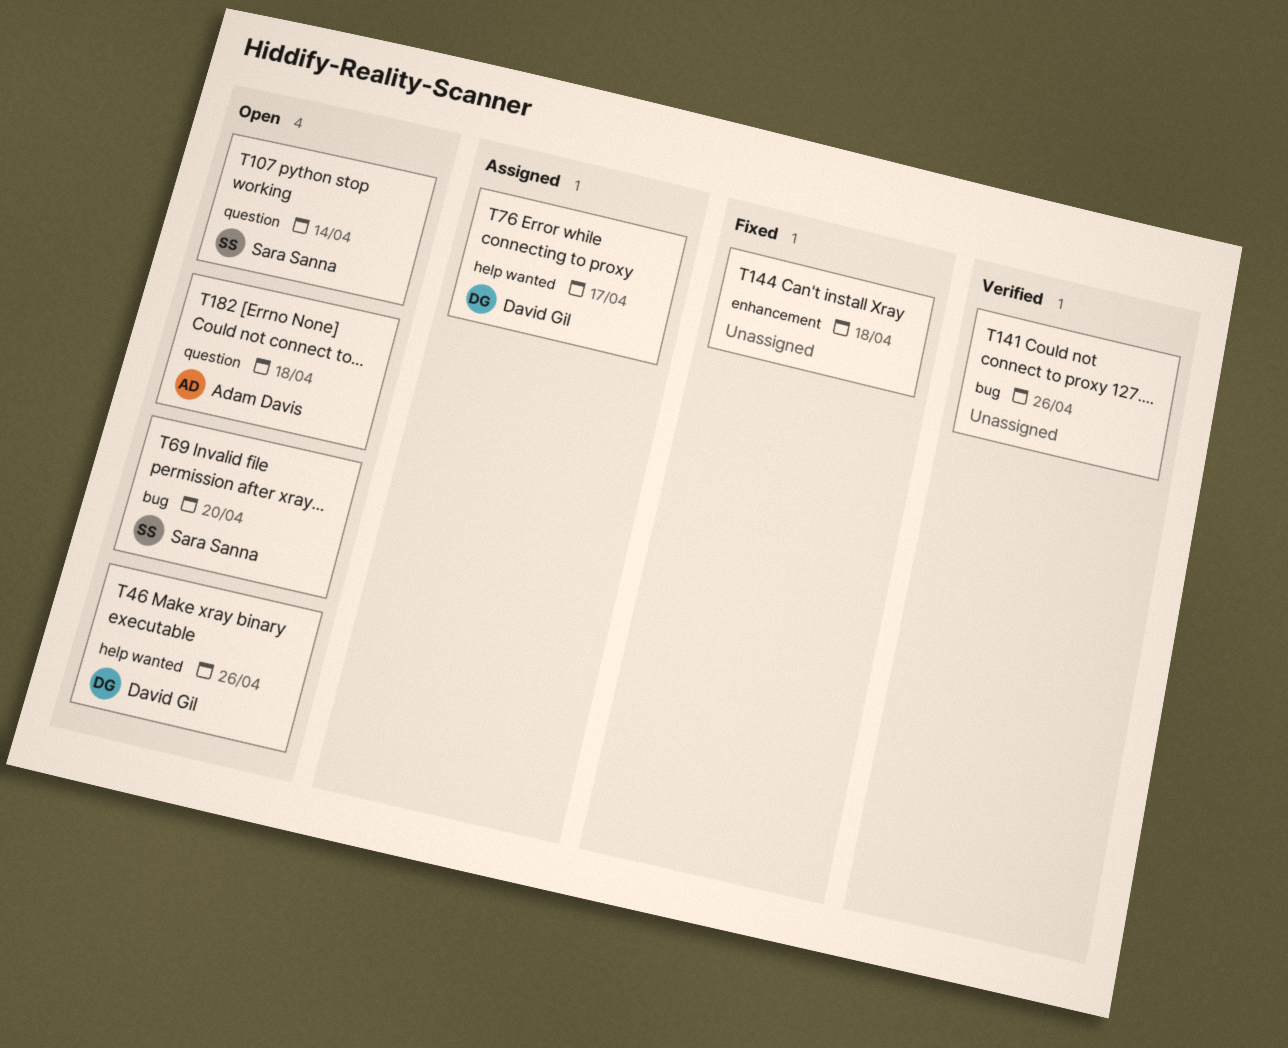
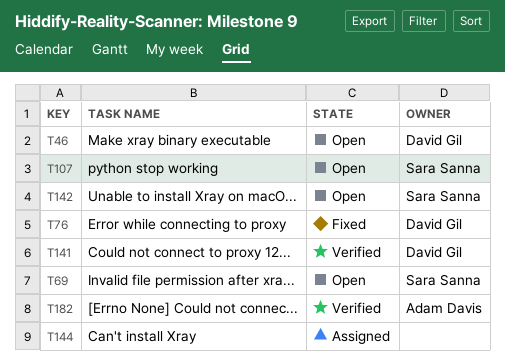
T76, status: Assigned -> Fixed
T141, owner: none -> David Gil
T142: none -> present
T144, status: Fixed -> Assigned
T182, status: Open -> Verified

